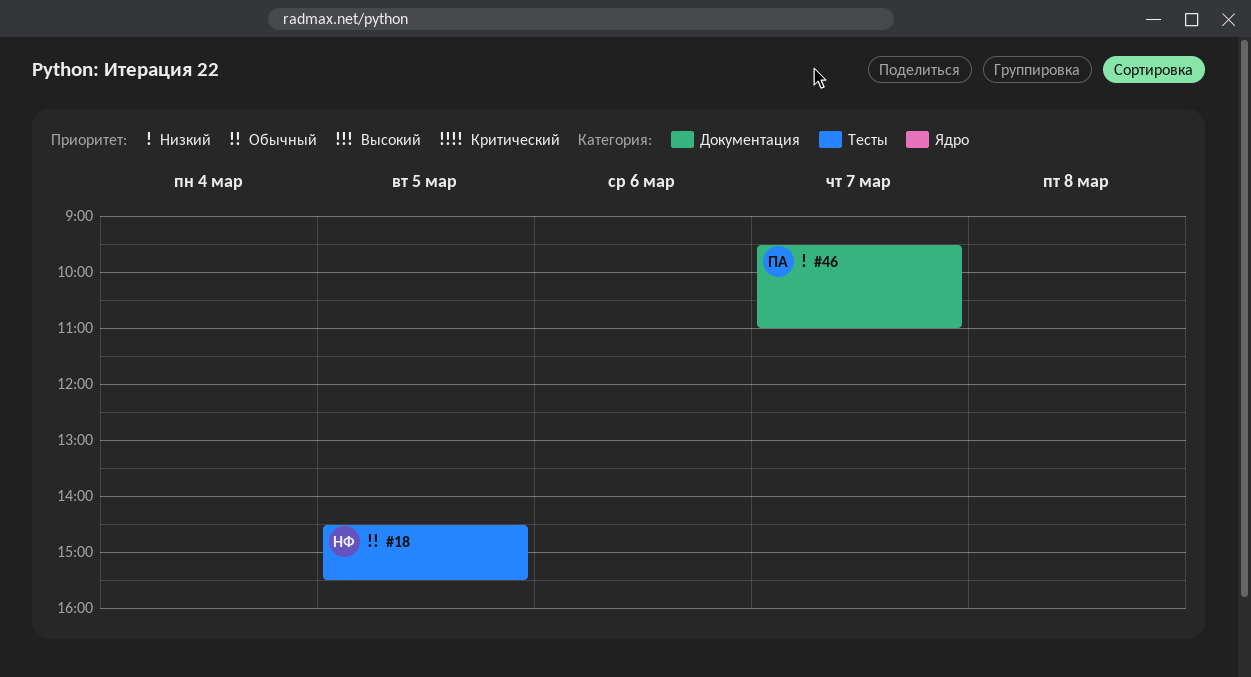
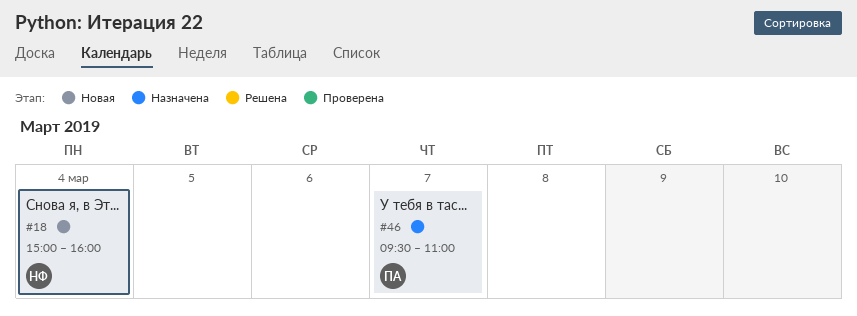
#18, day: Mar 5 -> Mar 4
#18, begins: 14:30 -> 15:00
#18, ends: 15:30 -> 16:00

